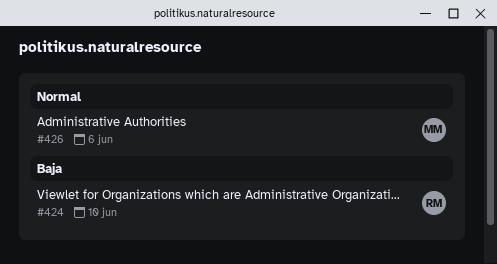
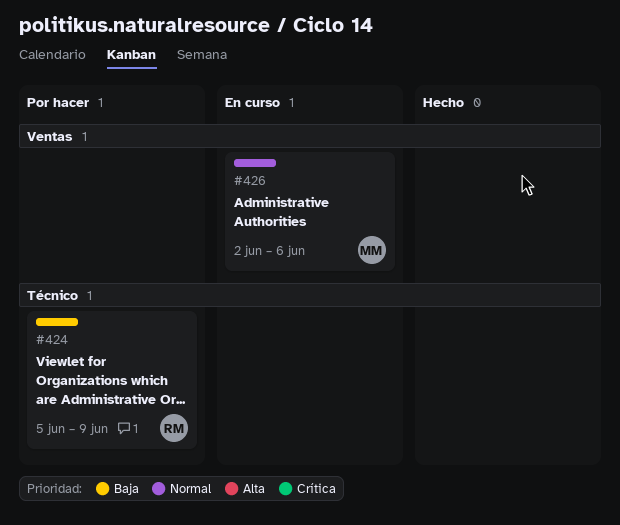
#424, due: Jun 10 -> Jun 9

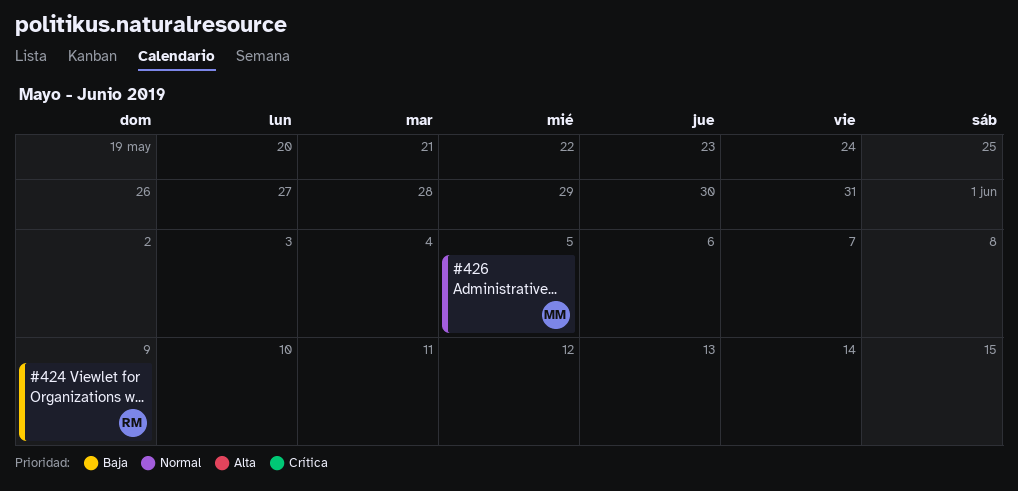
#426, due: Jun 6 -> Jun 5

